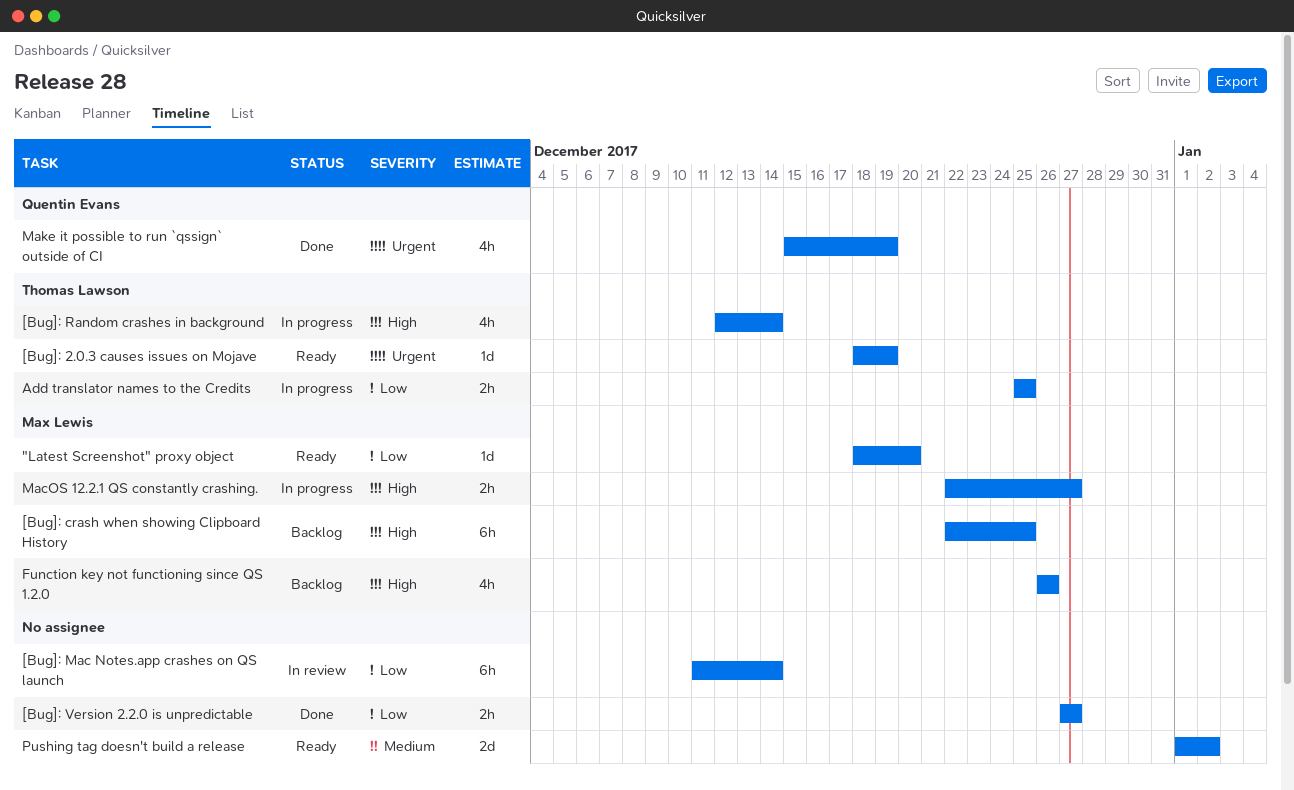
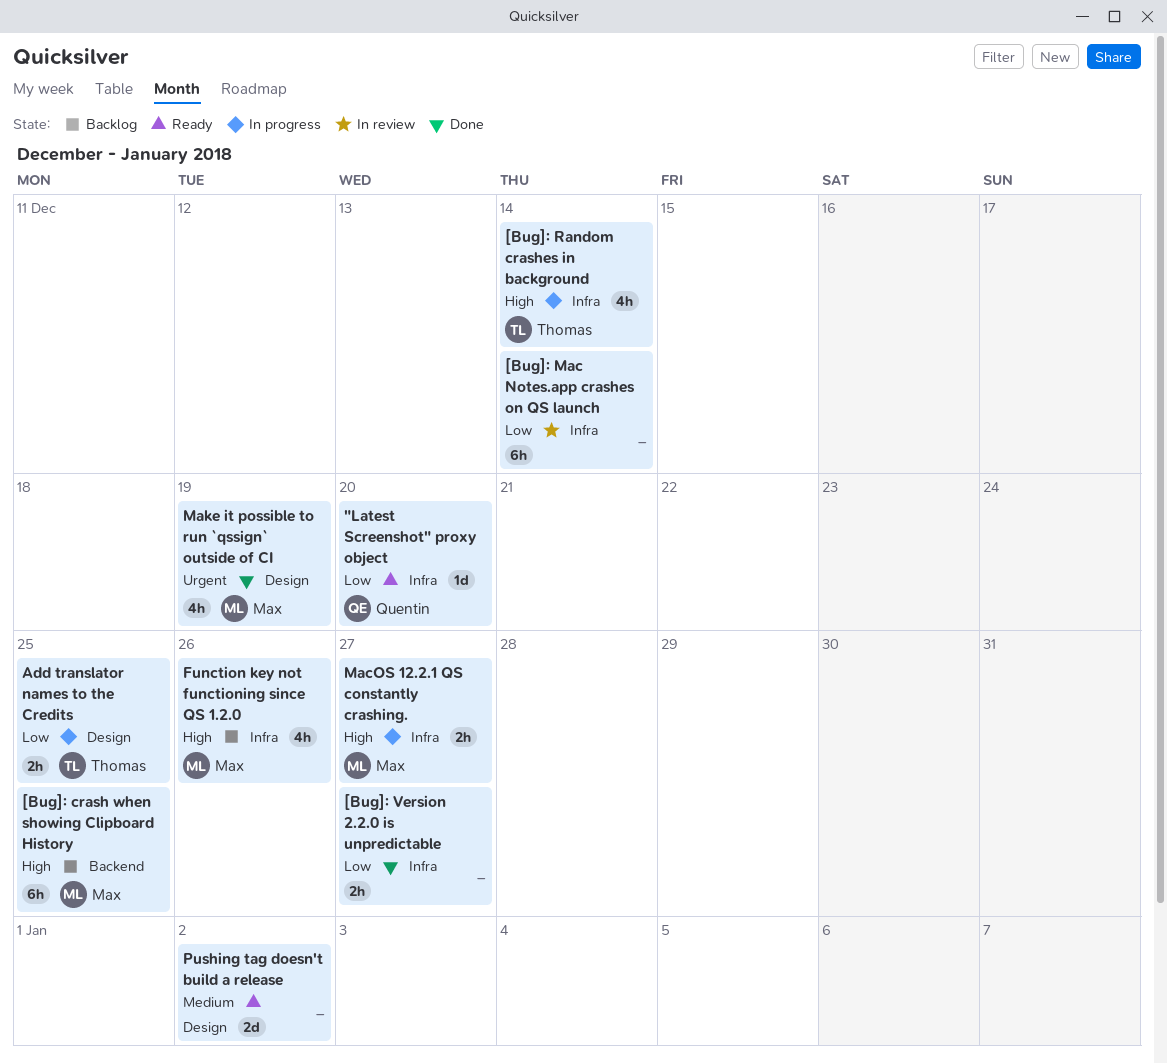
"Latest Screenshot" proxy object, owner: Max Lewis -> Quentin Evans
[Bug]: 2.0.3 causes issues on Mojave: present -> none
Make it possible to run `qssign` outside of CI, owner: Quentin Evans -> Max Lewis

